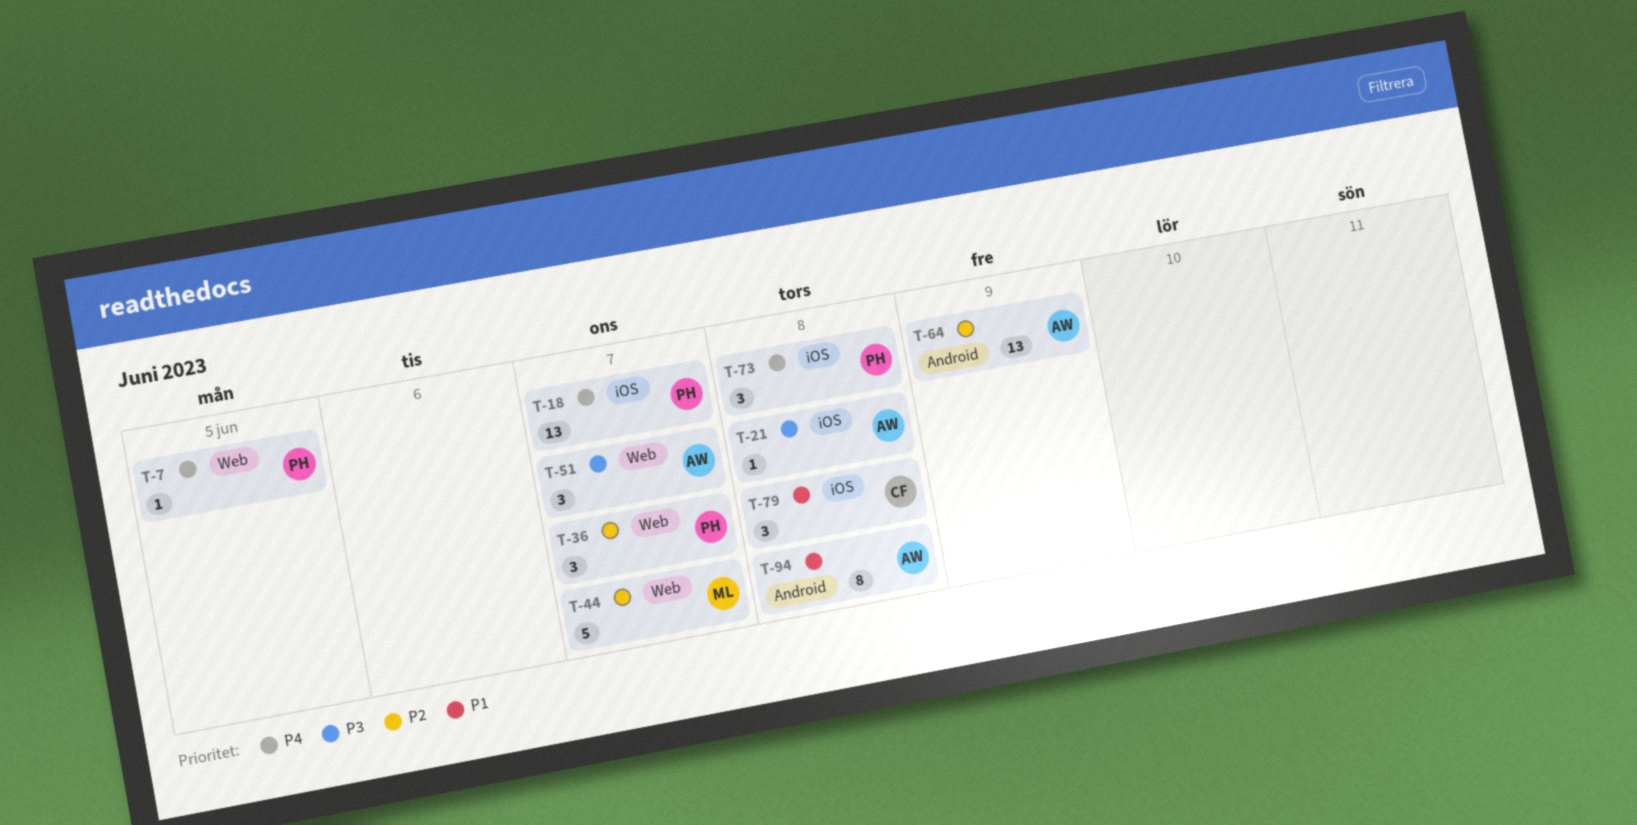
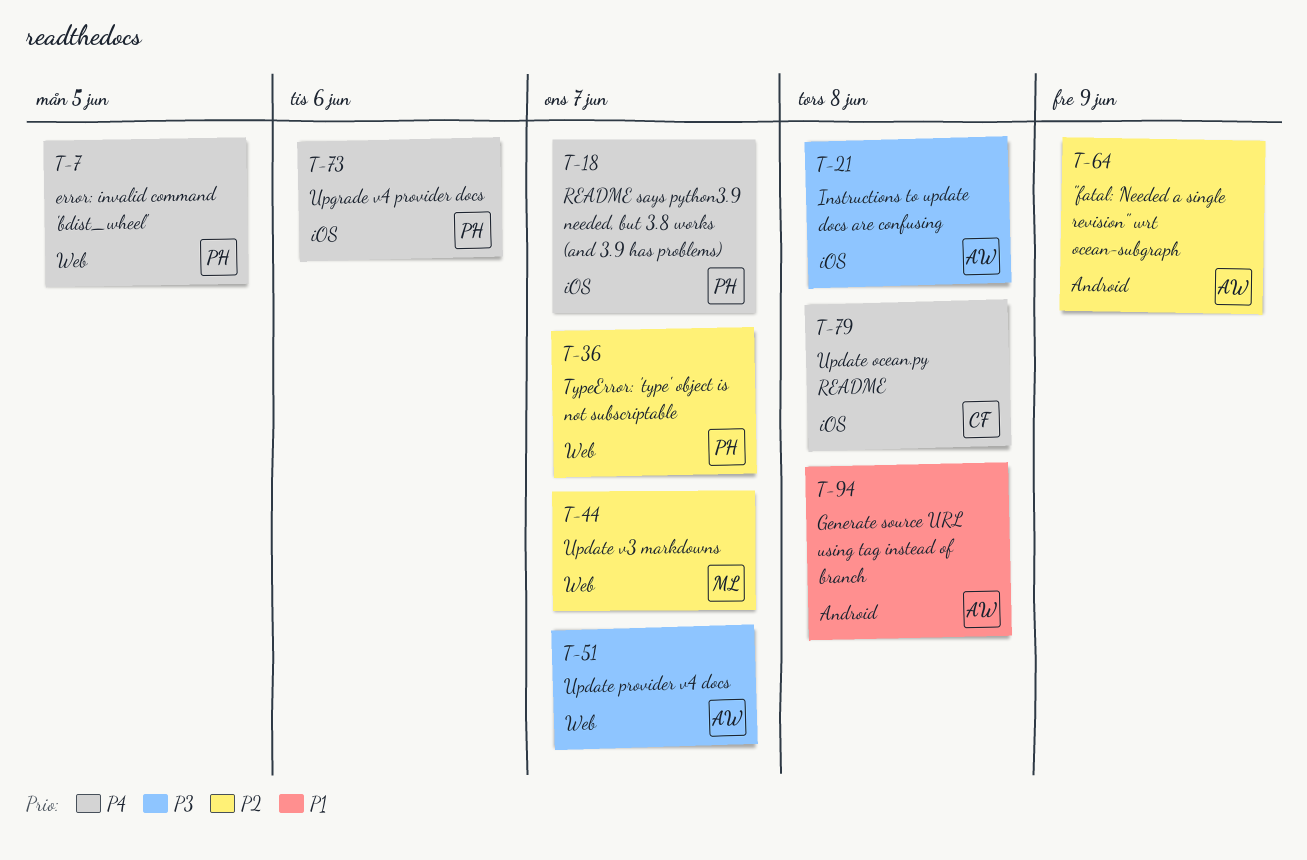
T-73, due: Jun 8 -> Jun 6
T-79, priority: P1 -> P4

